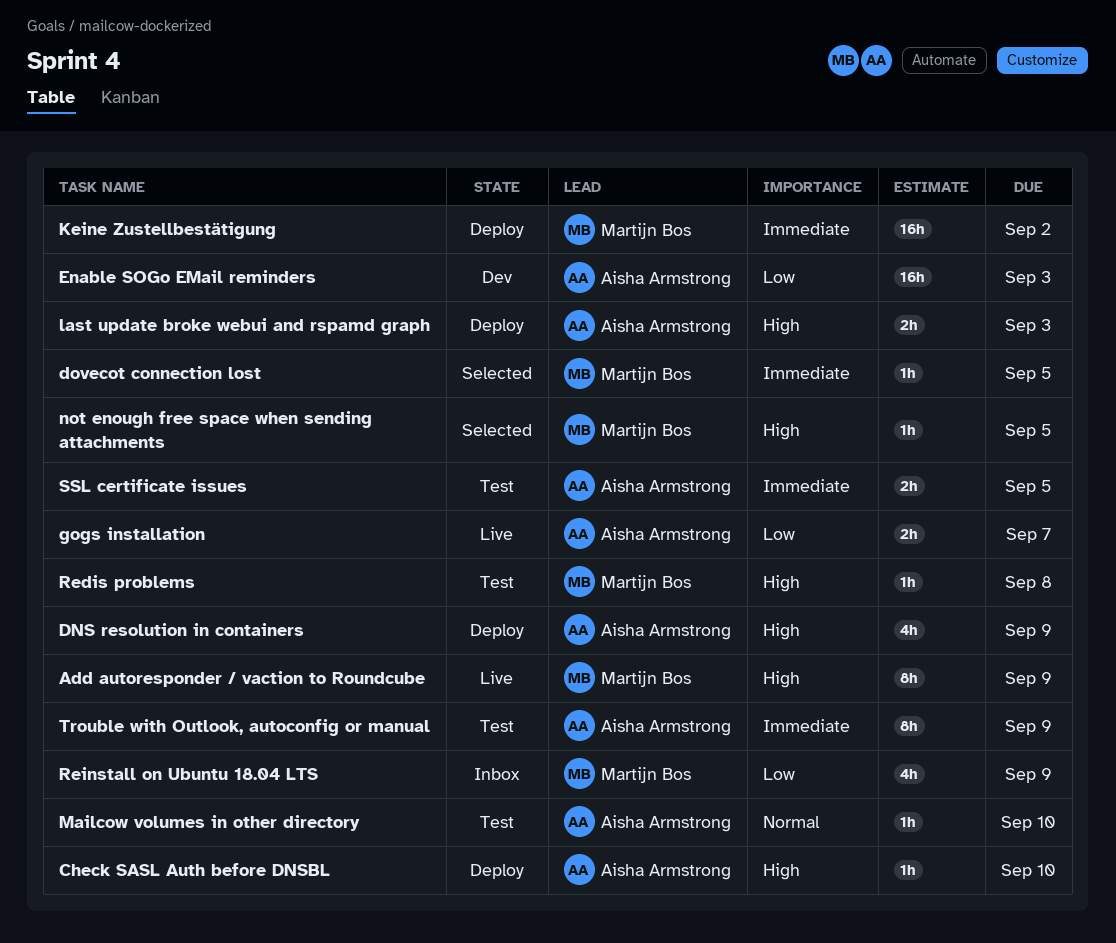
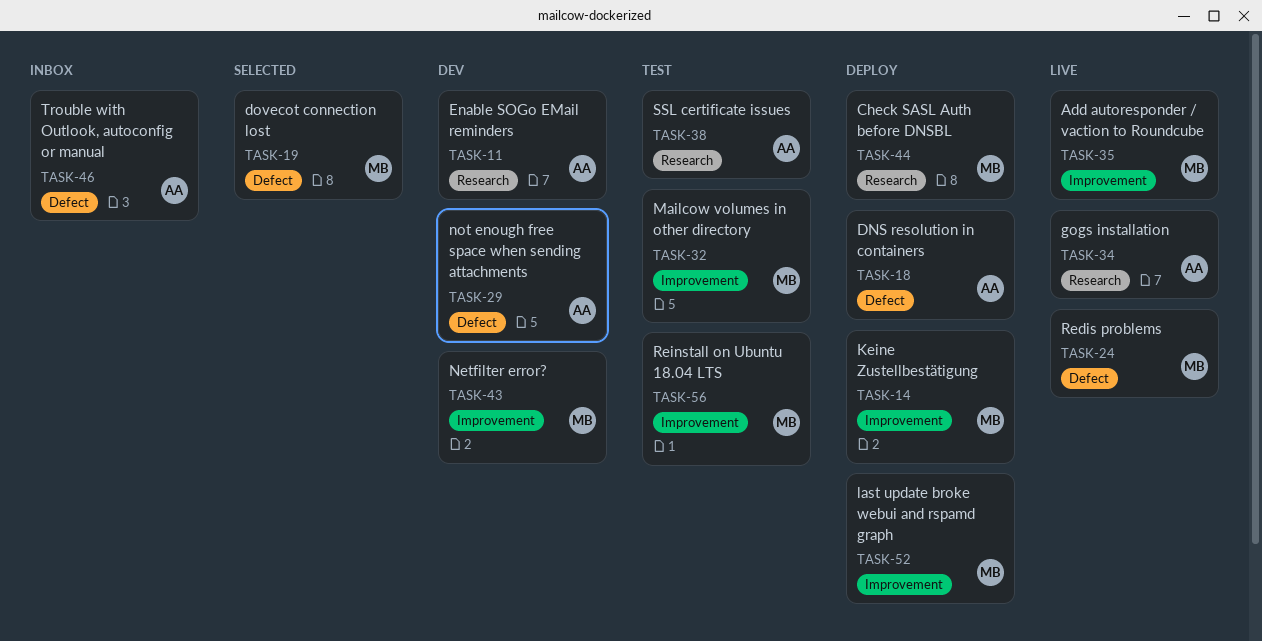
Check SASL Auth before DNSBL, owner: Aisha Armstrong -> Martijn Bos
last update broke webui and rspamd graph, owner: Aisha Armstrong -> Martijn Bos
Mailcow volumes in other directory, owner: Aisha Armstrong -> Martijn Bos
Netfilter error?: none -> present
not enough free space when sending attachments, status: Selected -> Dev
not enough free space when sending attachments, owner: Martijn Bos -> Aisha Armstrong
Redis problems, status: Test -> Live
Reinstall on Ubuntu 18.04 LTS, status: Inbox -> Test
Trouble with Outlook, autoconfig or manual, status: Test -> Inbox

